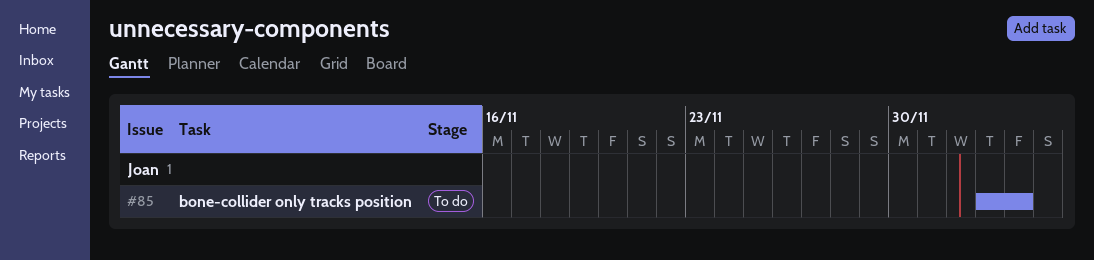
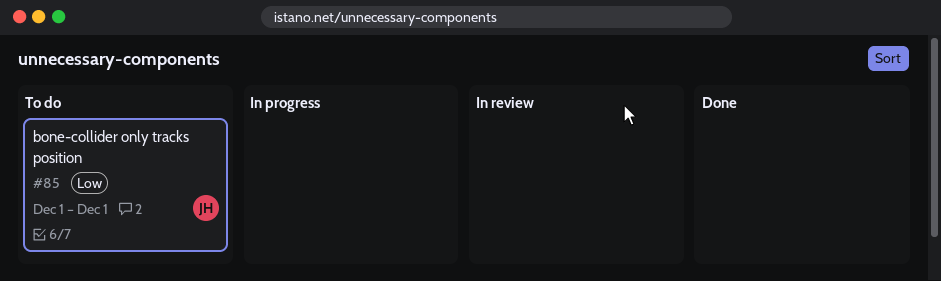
#85, start: Dec 3 -> Dec 1
#85, due: Dec 4 -> Dec 1

